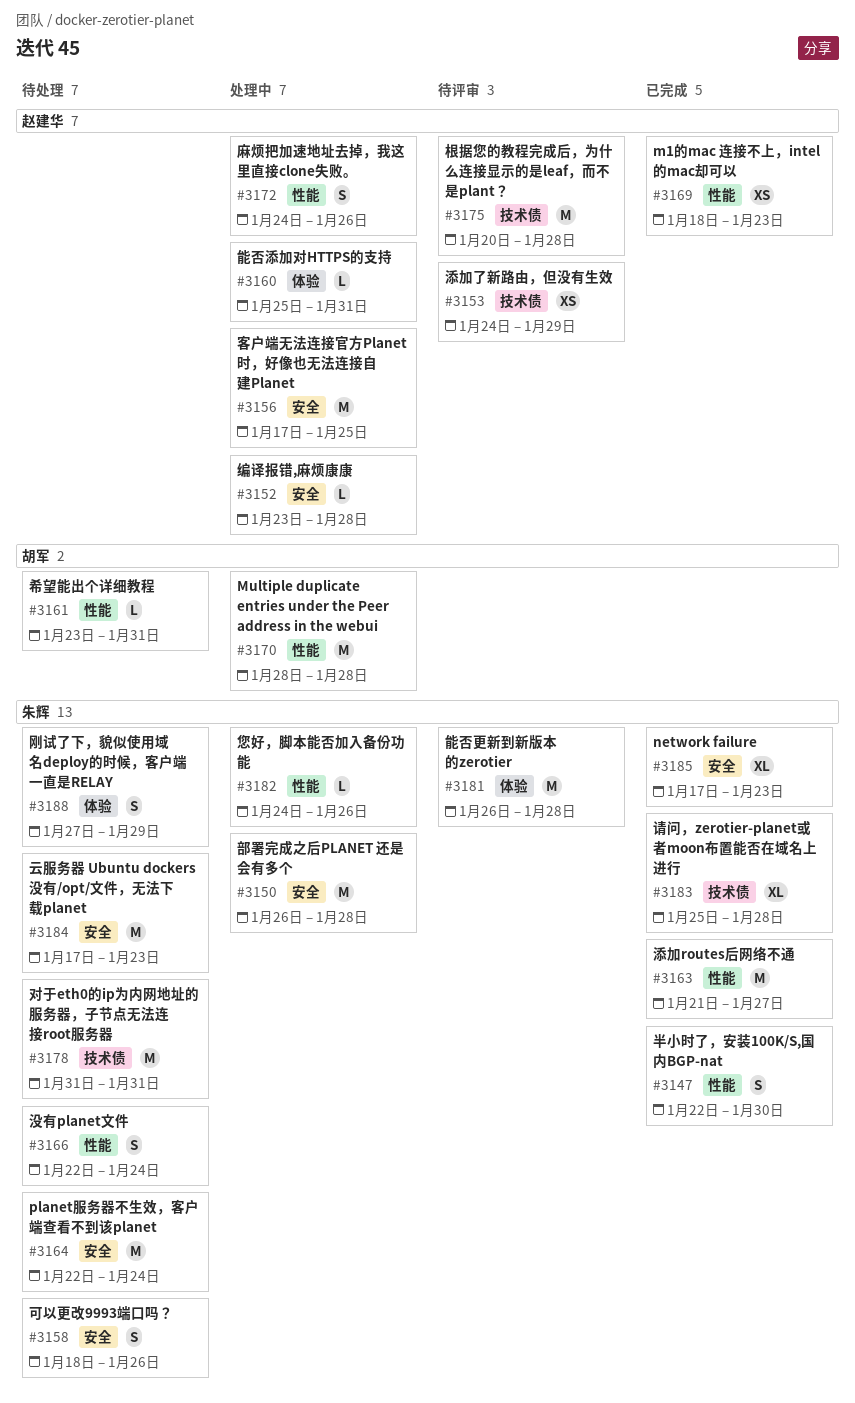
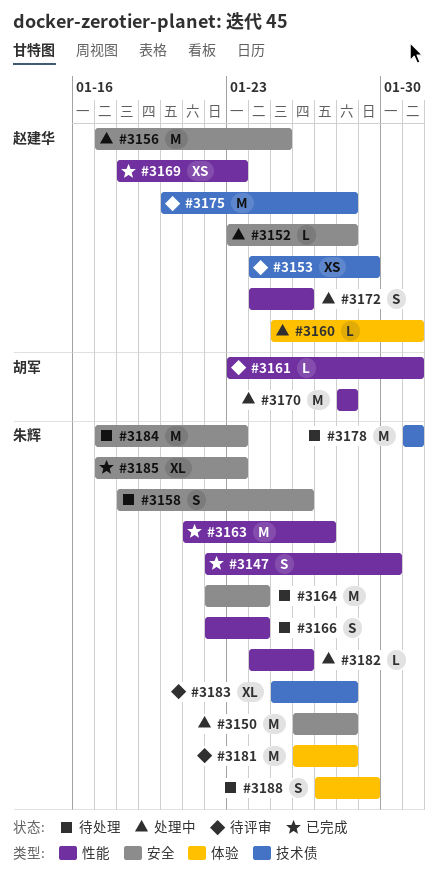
#3161, status: 待处理 -> 待评审
#3183, status: 已完成 -> 待评审

